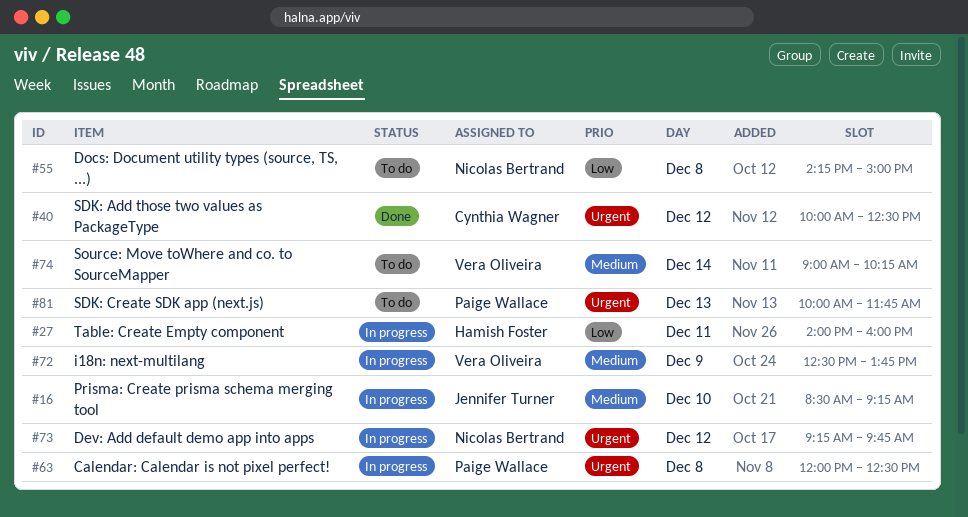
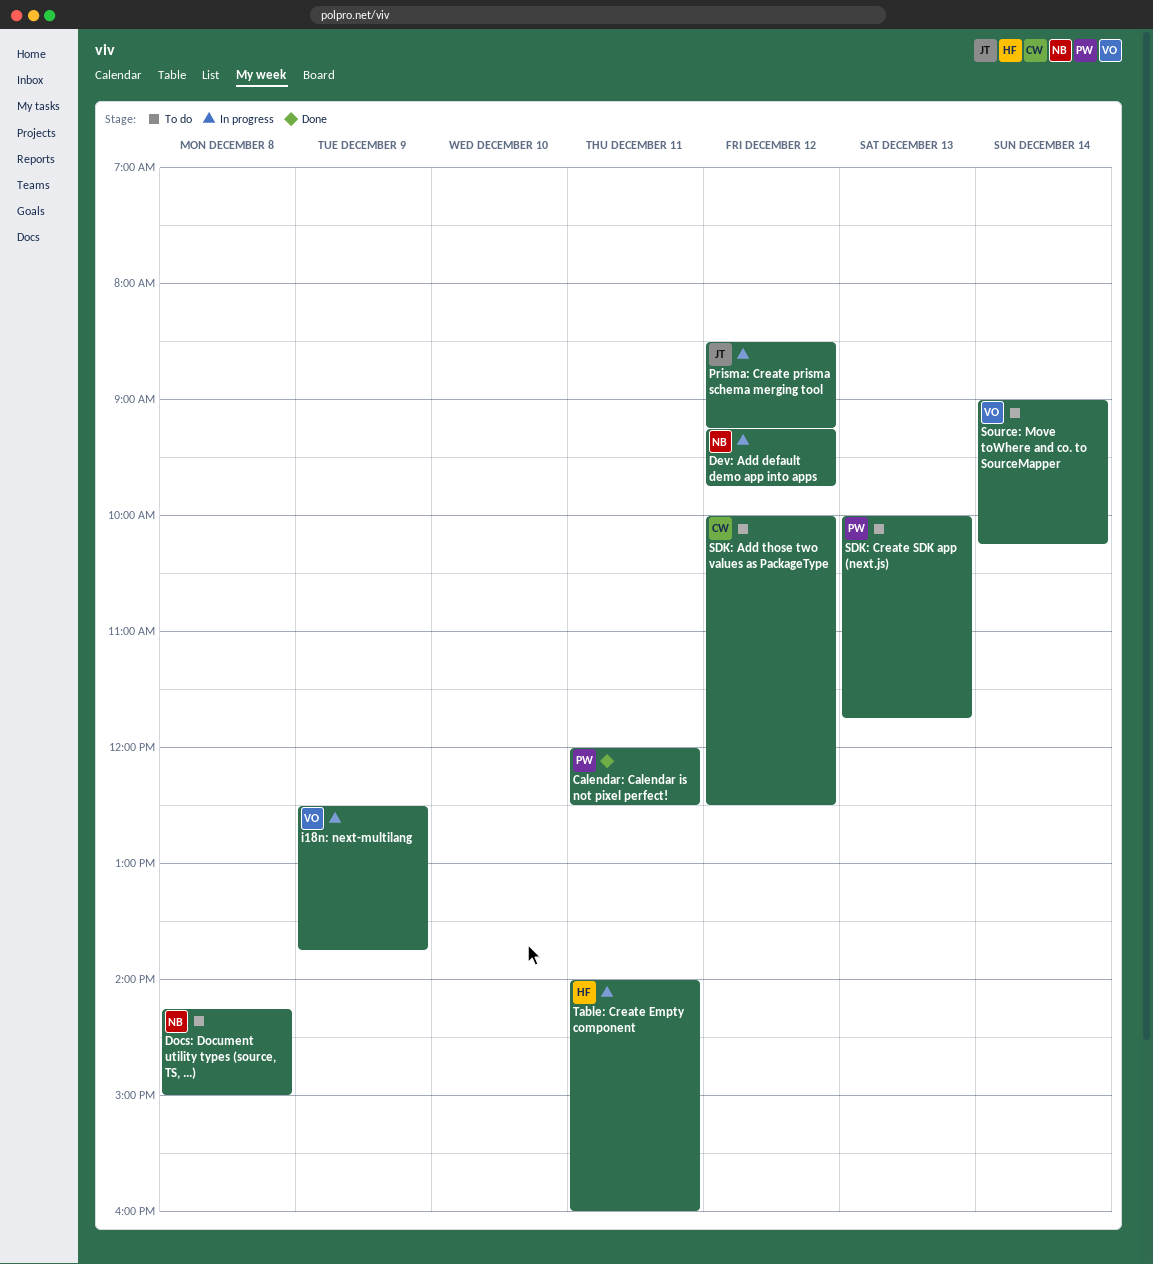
Calendar: Calendar is not pixel perfect!, status: In progress -> Done
Calendar: Calendar is not pixel perfect!, day: Dec 8 -> Dec 11
Prisma: Create prisma schema merging tool, day: Dec 10 -> Dec 12
SDK: Add those two values as PackageType, status: Done -> To do

